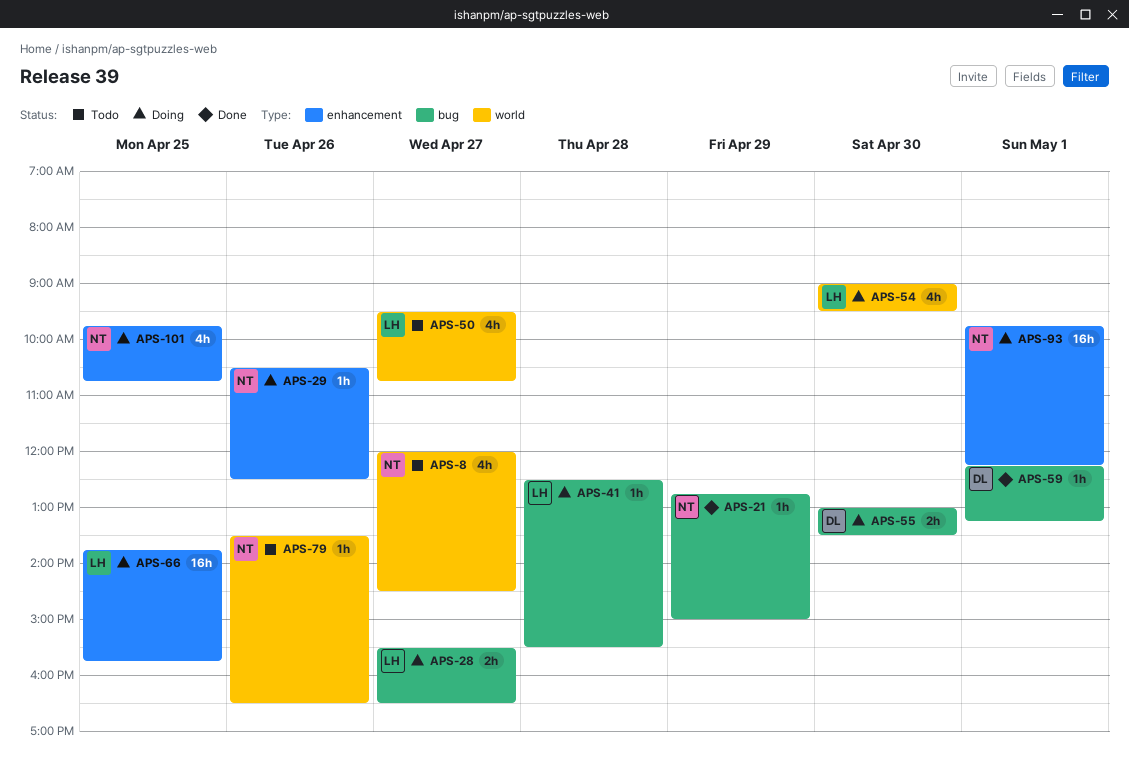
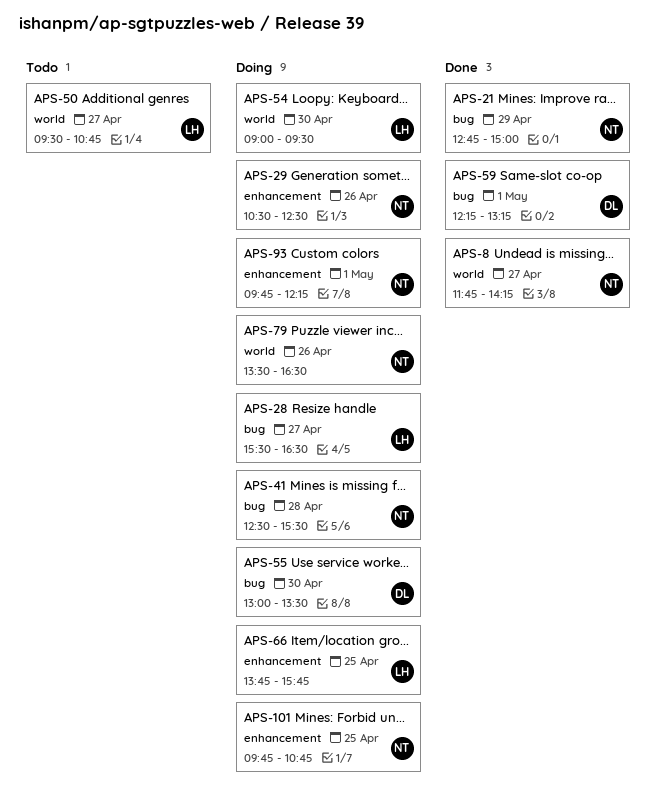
APS-8, status: Todo -> Done
APS-8, begins: 12:00 -> 11:45
APS-8, ends: 14:30 -> 14:15
APS-41, owner: LH -> NT
APS-79, status: Todo -> Doing

